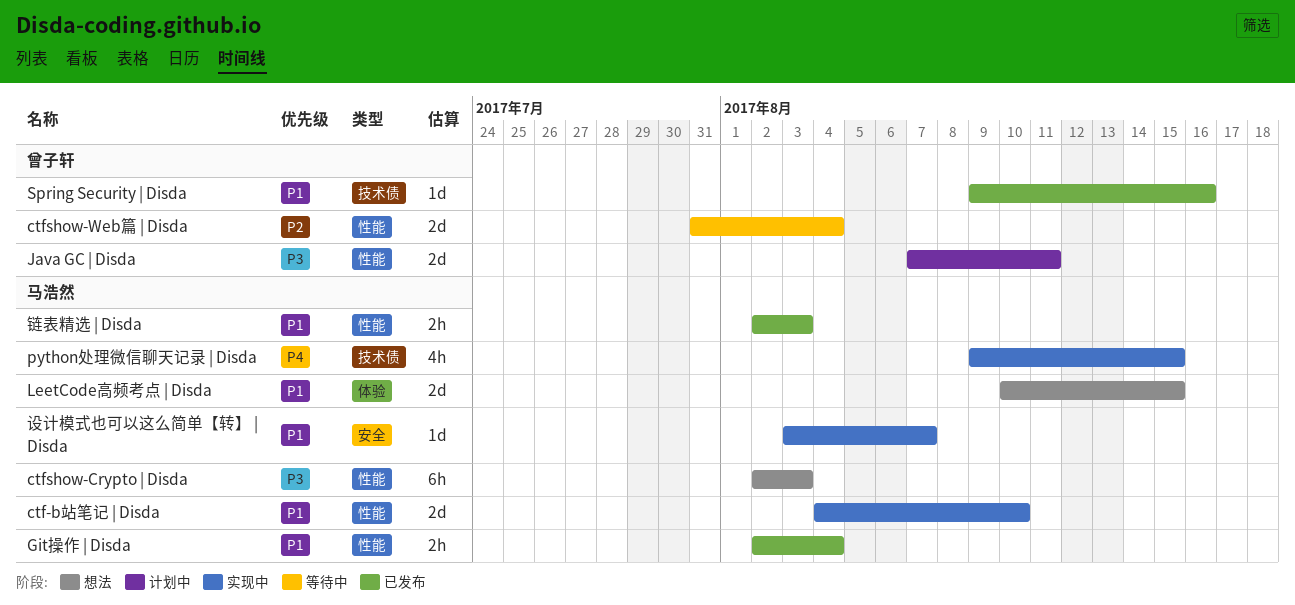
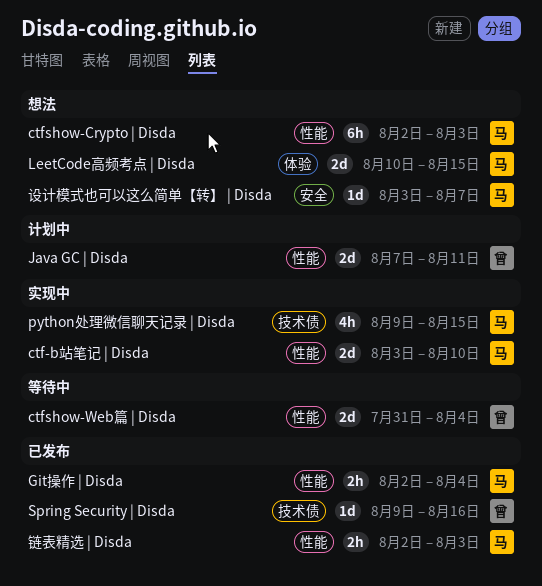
ctf-b站笔记 | Disda, start: Aug 4 -> Aug 3
设计模式也可以这么简单【转】 | Disda, status: 实现中 -> 想法

